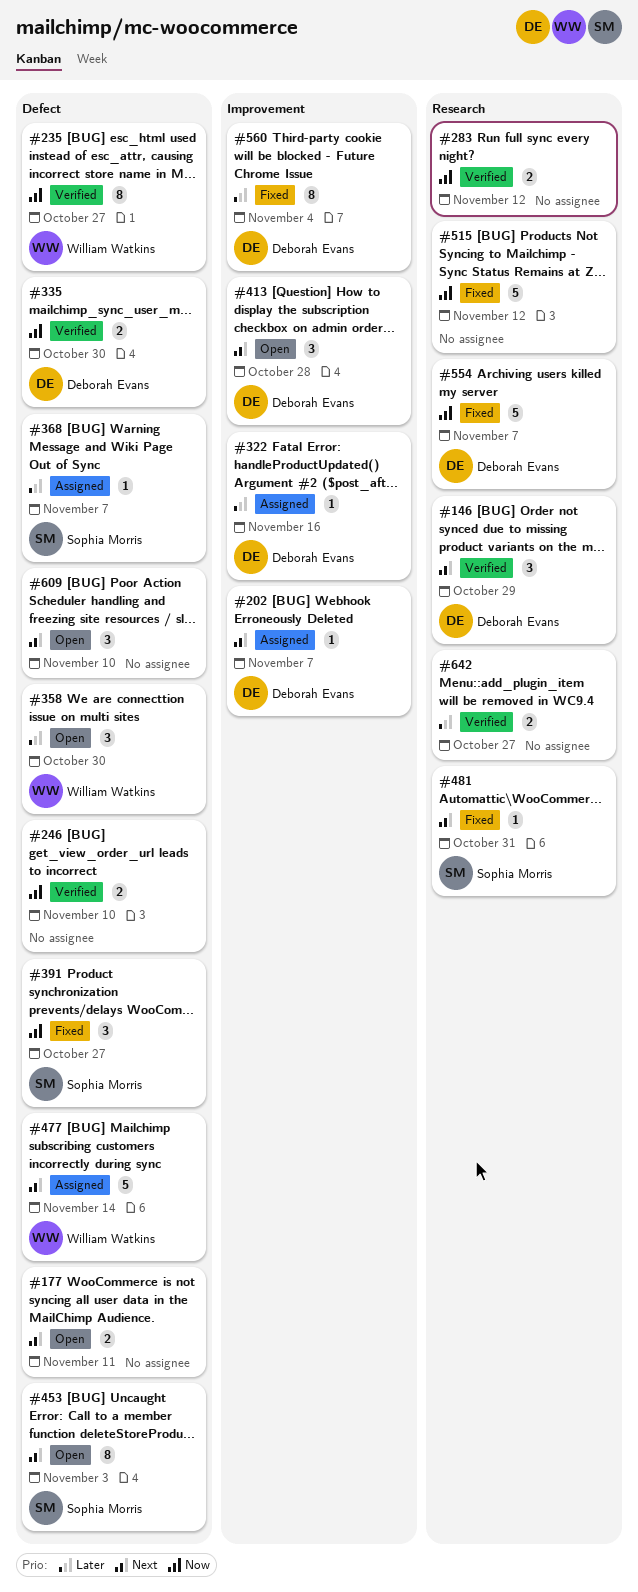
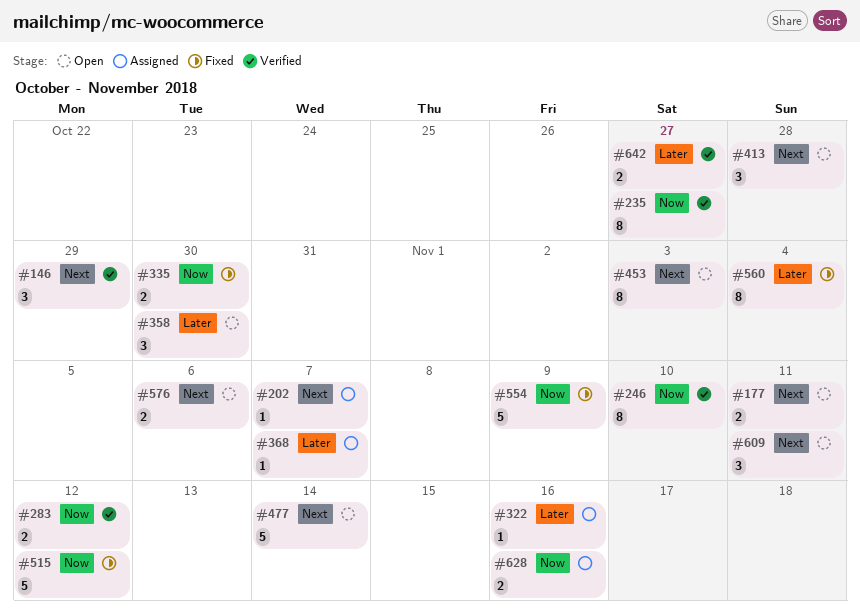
#246, estimate: 2 -> 8
#335, status: Verified -> Fixed
#391: present -> none
#477, status: Assigned -> Open
#481: present -> none
#554, due: Nov 7 -> Nov 9
#576: none -> present
#609, due: Nov 10 -> Nov 11
#628: none -> present

